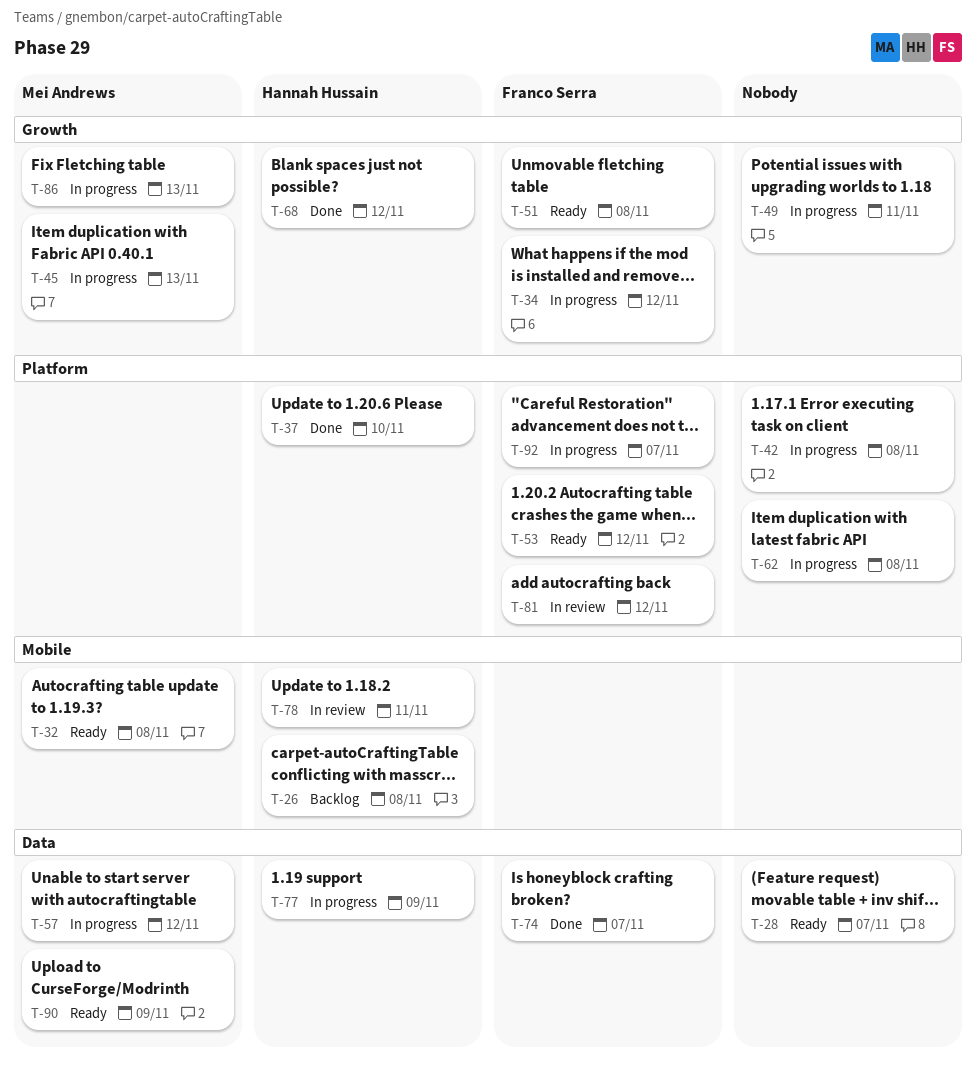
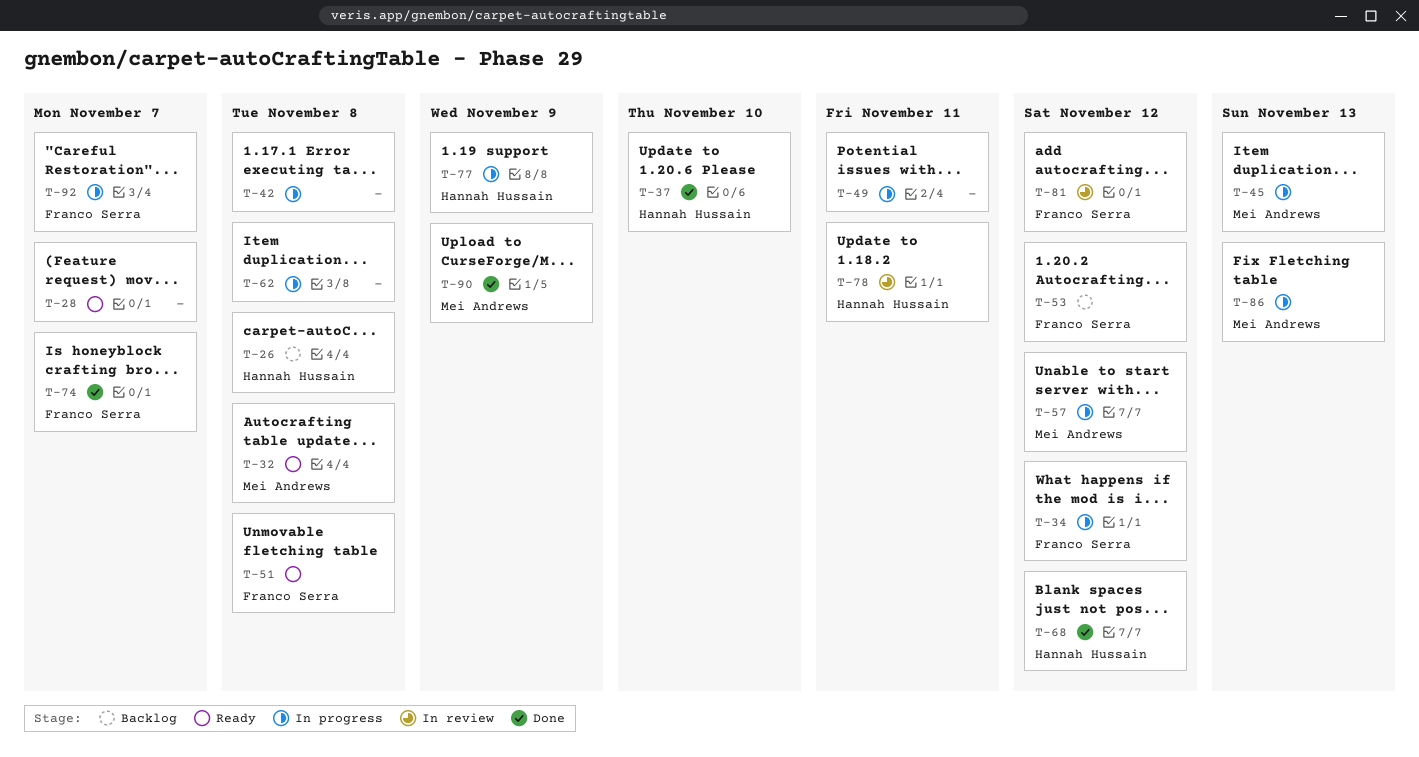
T-53, status: Ready -> Backlog
T-90, status: Ready -> Done

